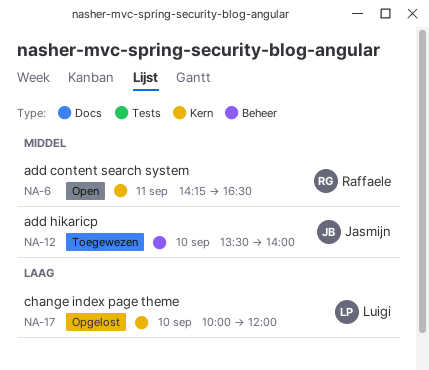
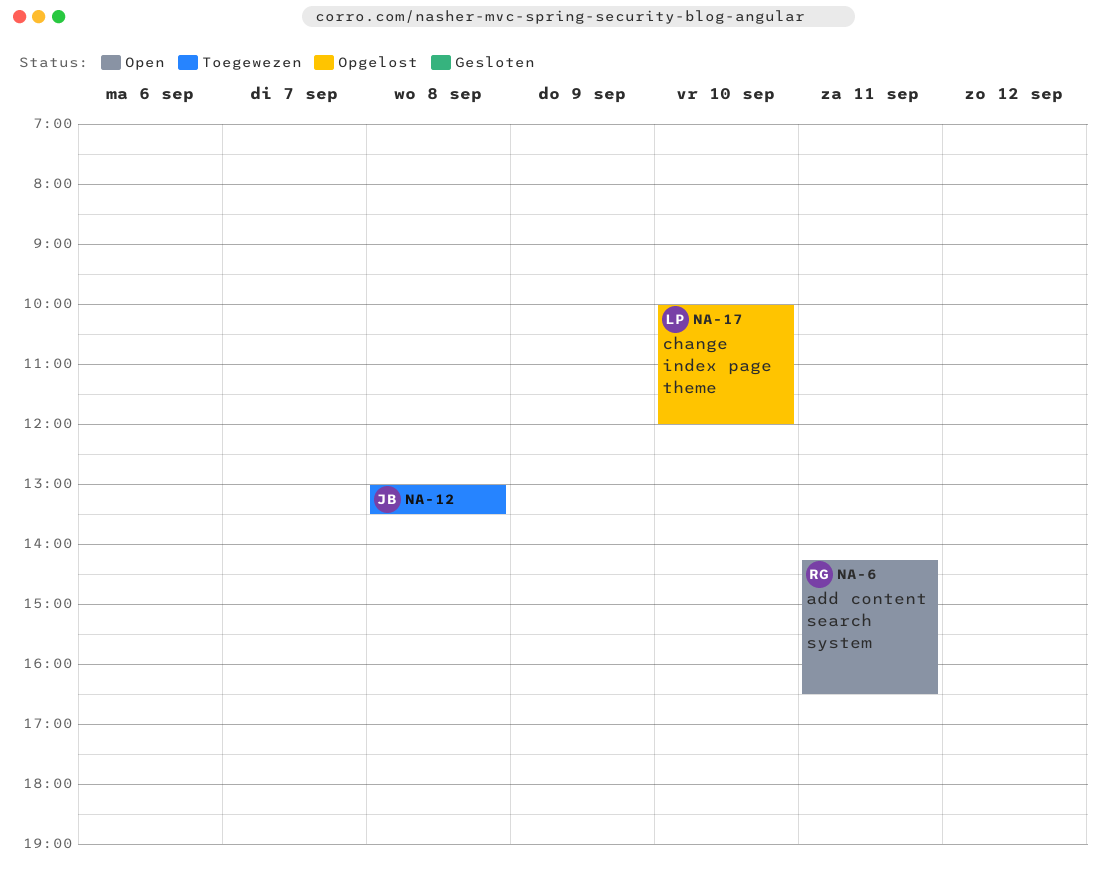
NA-12, day: Sep 10 -> Sep 8
NA-12, begins: 13:30 -> 13:00
NA-12, ends: 14:00 -> 13:30

